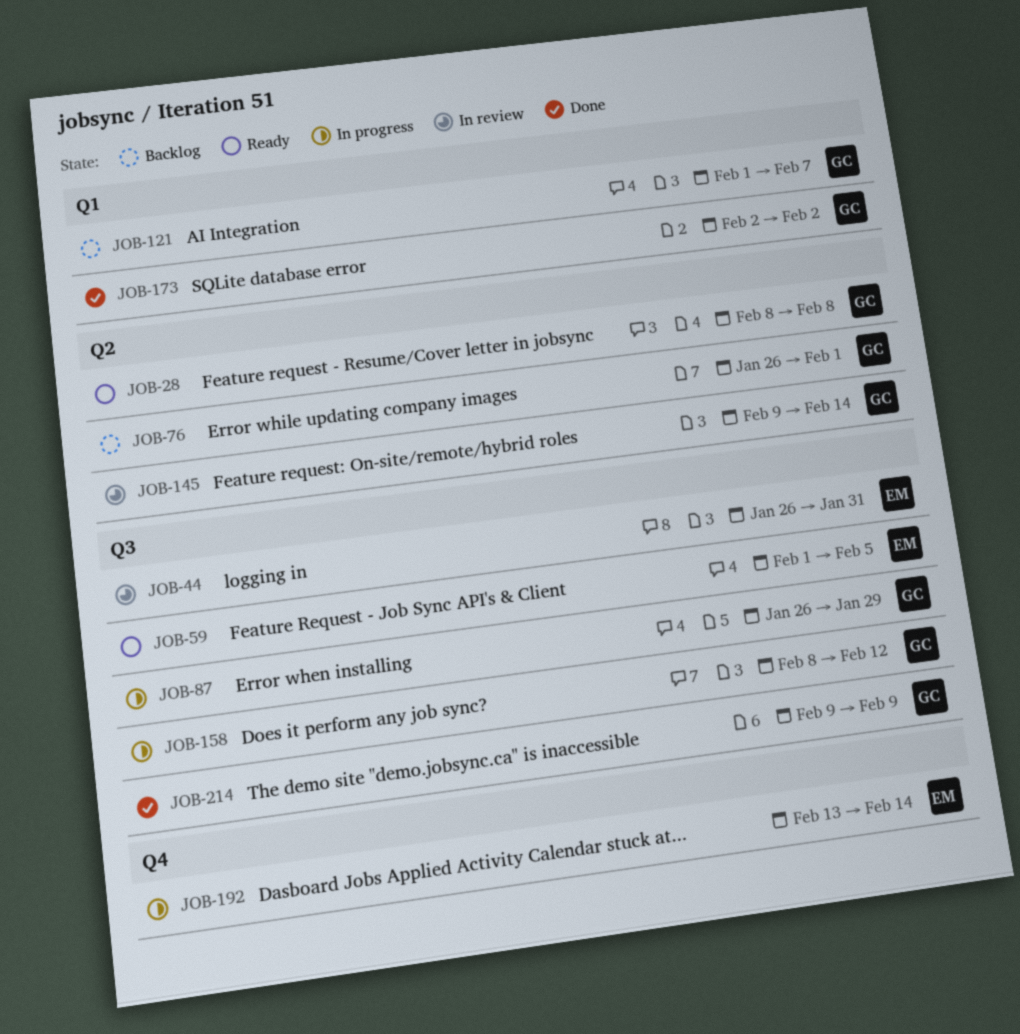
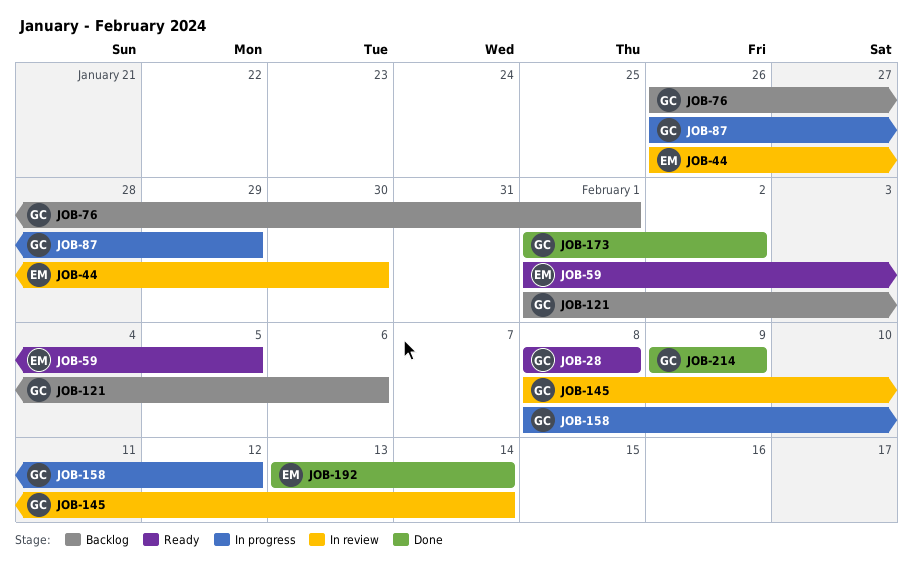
JOB-44, due: Jan 31 -> Jan 30
JOB-121, due: Feb 7 -> Feb 6
JOB-145, start: Feb 9 -> Feb 8
JOB-173, start: Feb 2 -> Feb 1
JOB-192, status: In progress -> Done

